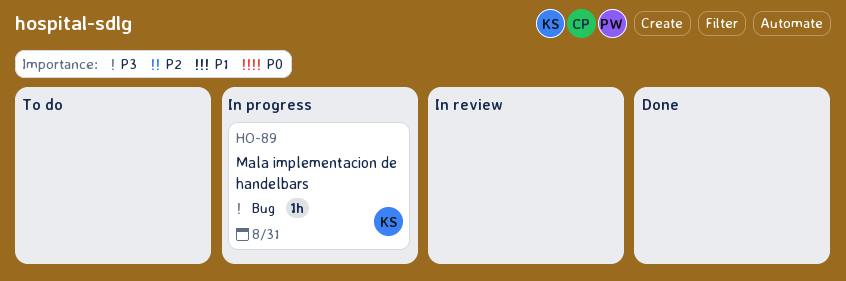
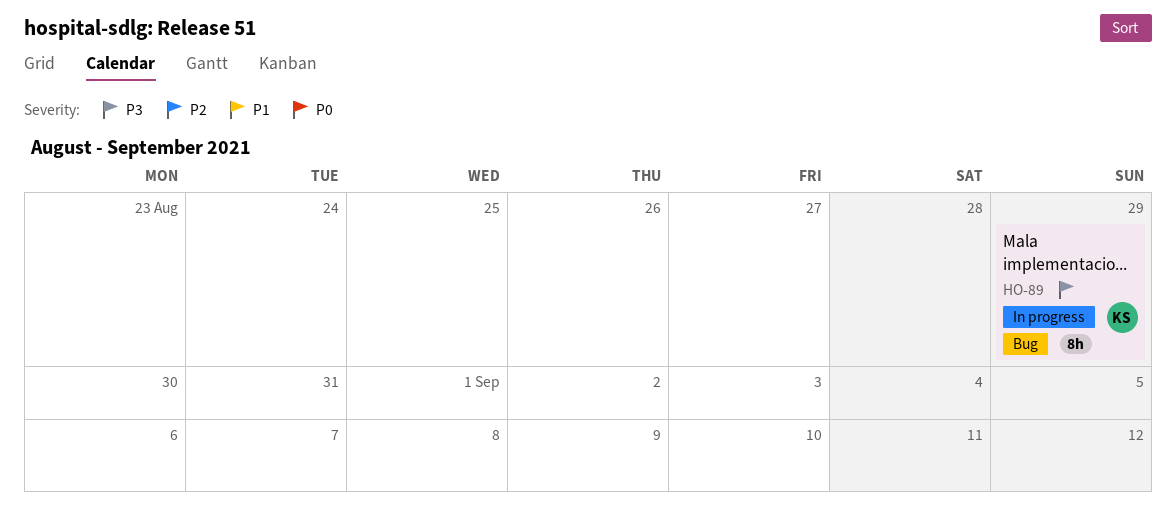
HO-89, estimate: 1h -> 8h
HO-89, due: Aug 31 -> Aug 29

